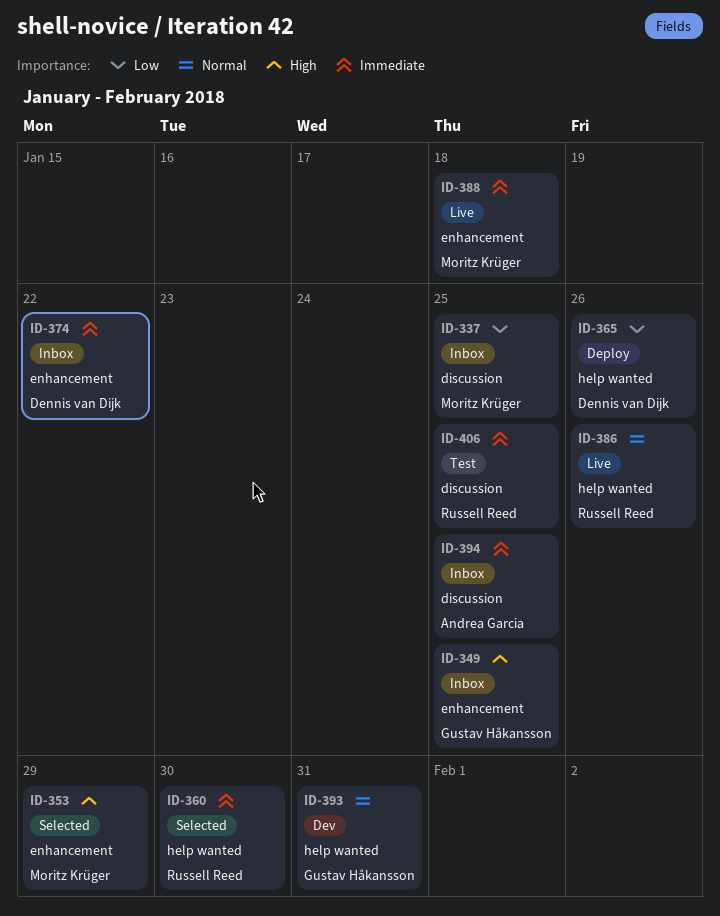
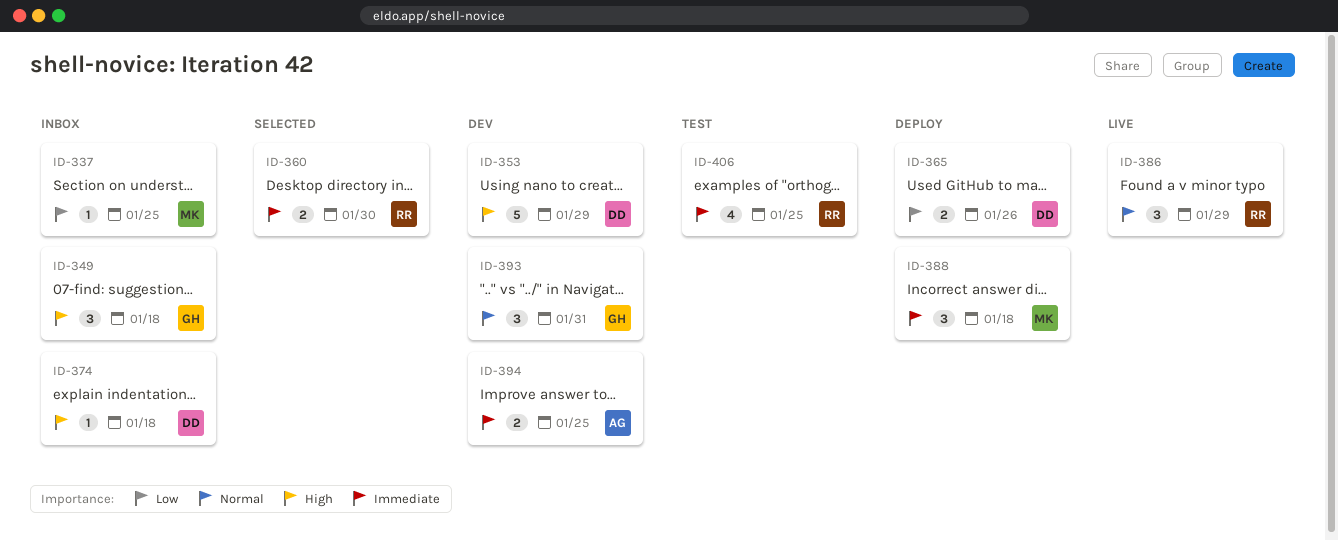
ID-349, due: Jan 25 -> Jan 18
ID-353, status: Selected -> Dev
ID-353, owner: Moritz Krüger -> Dennis van Dijk
ID-374, priority: Immediate -> High
ID-374, due: Jan 22 -> Jan 18
ID-386, due: Jan 26 -> Jan 29
ID-388, status: Live -> Deploy
ID-394, status: Inbox -> Dev

